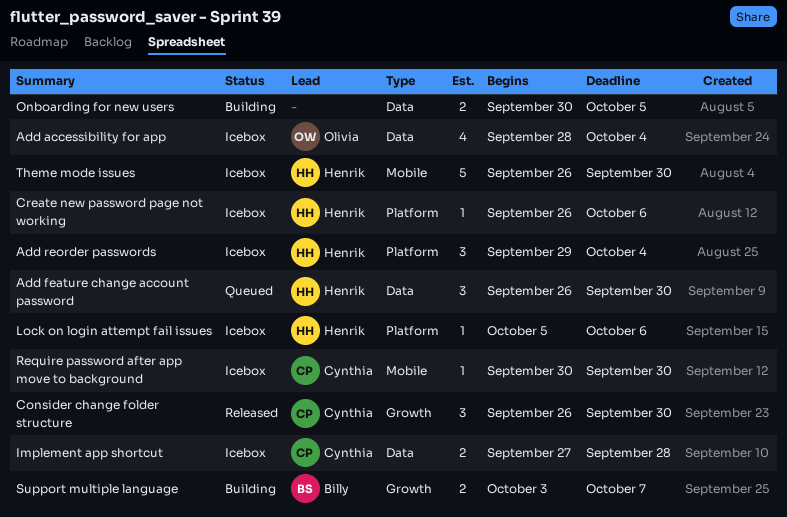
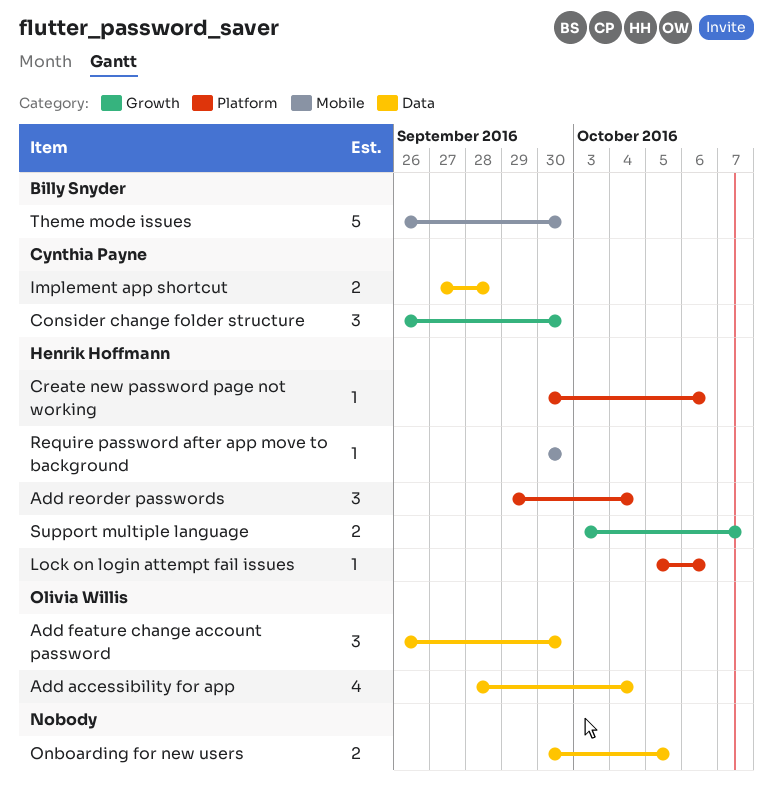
Add feature change account password, owner: Henrik Hoffmann -> Olivia Willis
Create new password page not working, start: Sep 26 -> Sep 30
Require password after app move to background, owner: Cynthia Payne -> Henrik Hoffmann
Support multiple language, owner: Billy Snyder -> Henrik Hoffmann
Theme mode issues, owner: Henrik Hoffmann -> Billy Snyder

